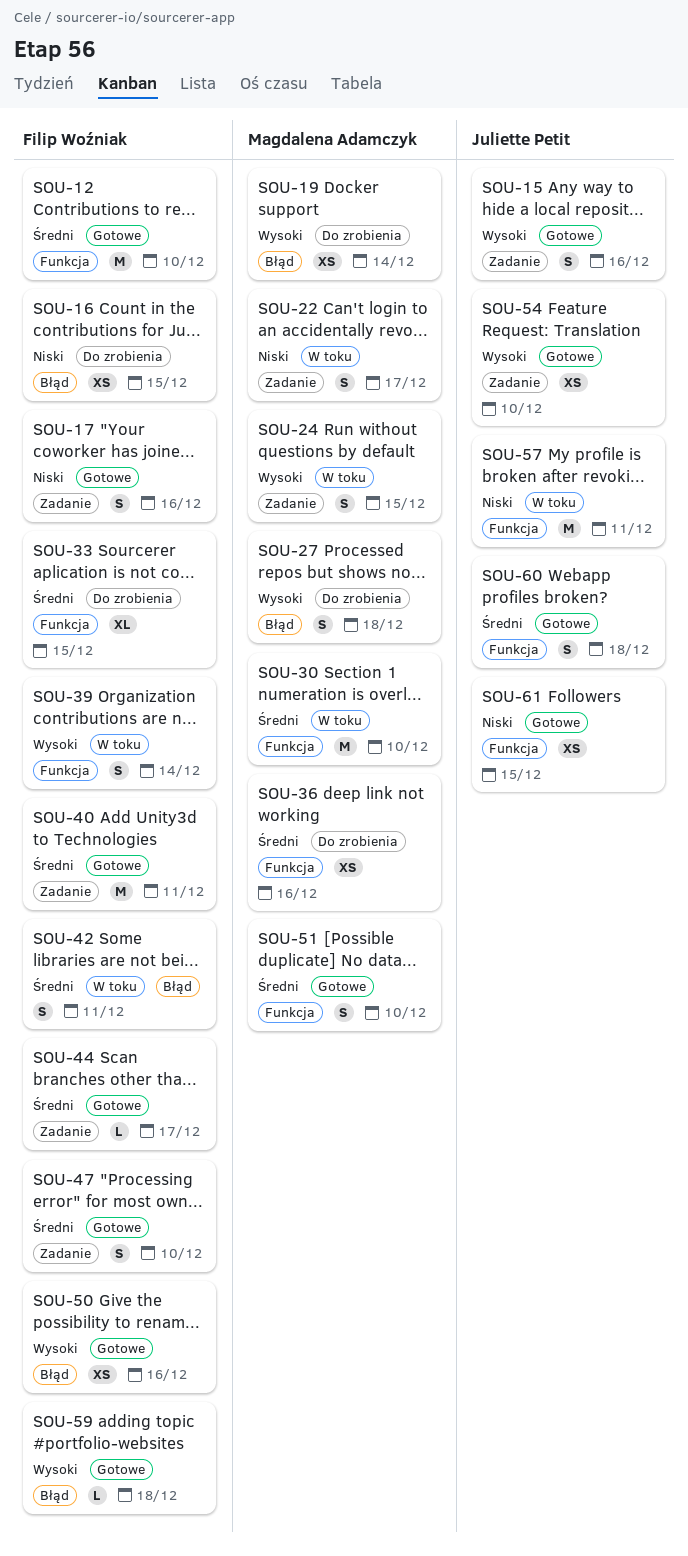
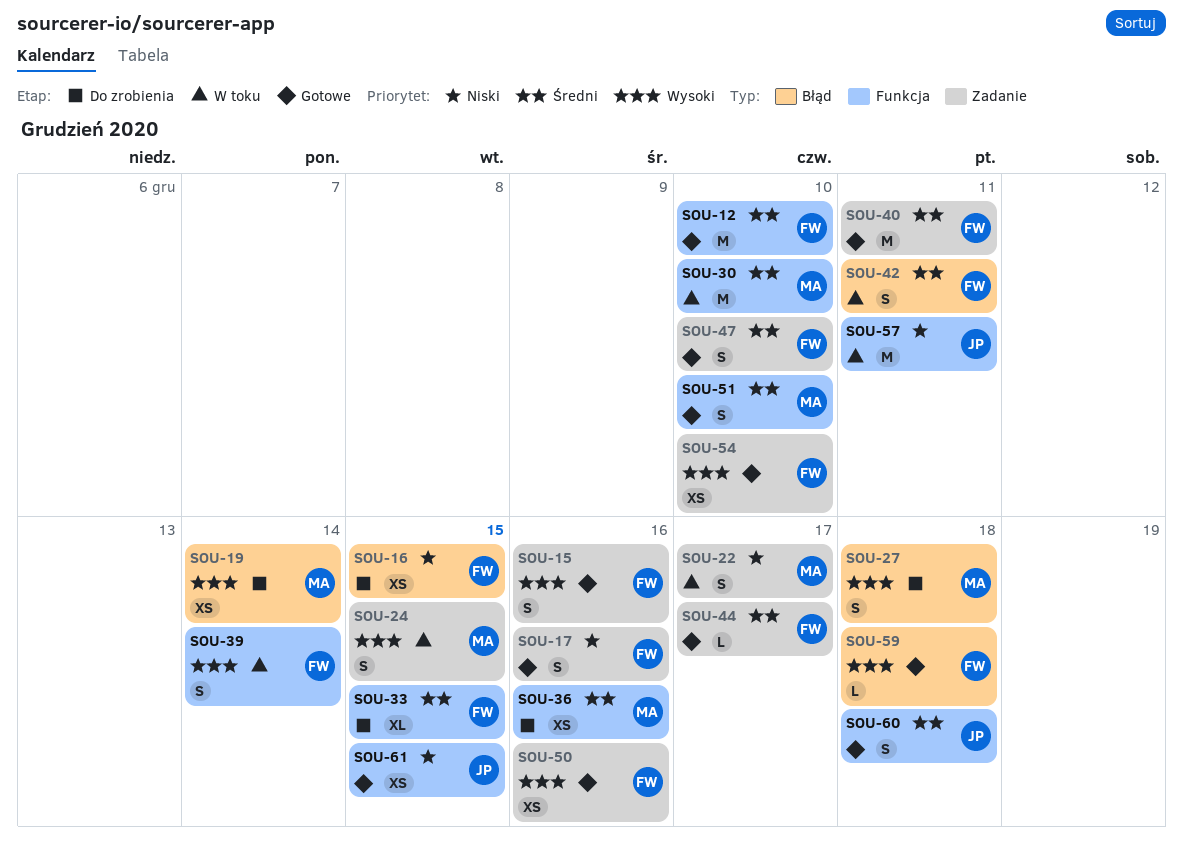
SOU-15, owner: Juliette Petit -> Filip Woźniak
SOU-50, label: Błąd -> Zadanie
SOU-54, owner: Juliette Petit -> Filip Woźniak

